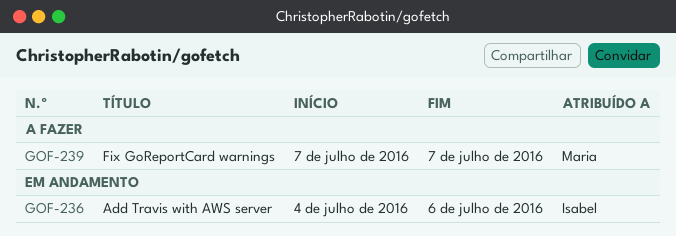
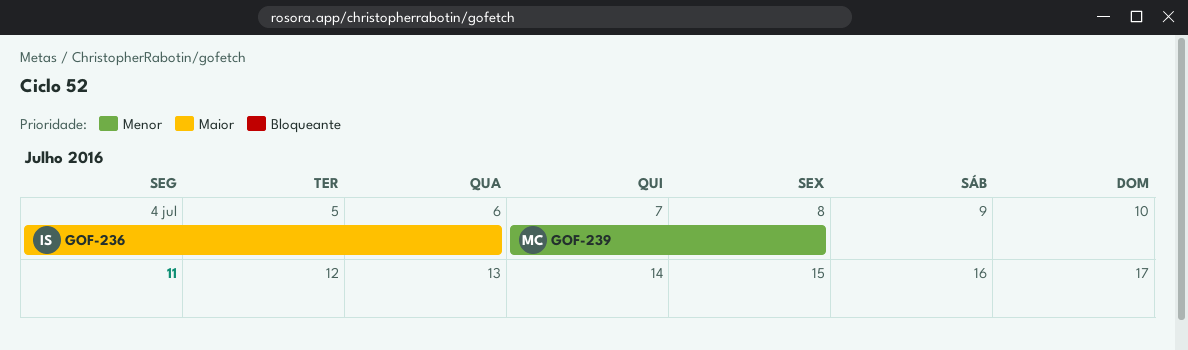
GOF-239, due: Jul 7 -> Jul 8

